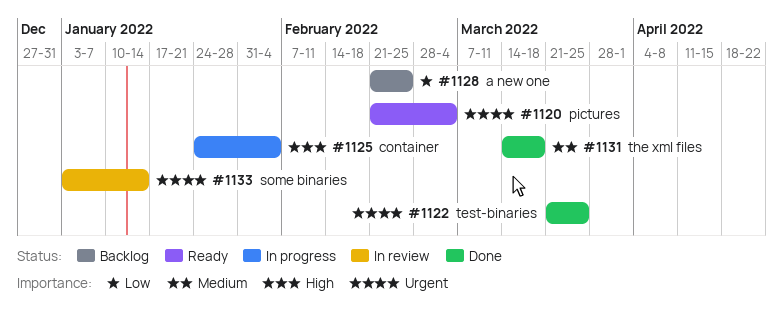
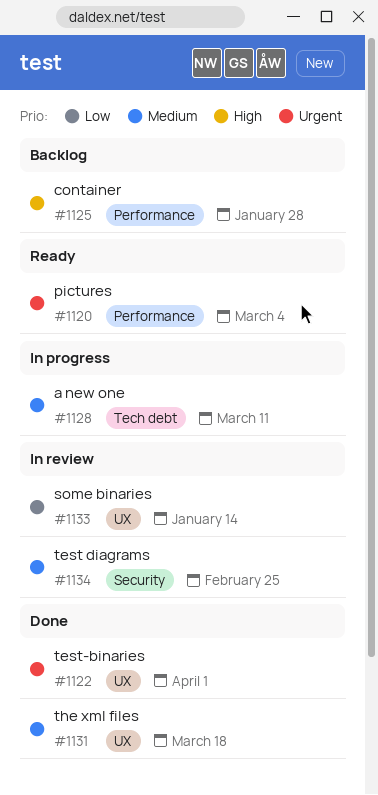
#1122, due: Mar 25 -> Apr 1
#1125, status: In progress -> Backlog
#1125, due: Feb 4 -> Jan 28
#1128, status: Backlog -> In progress
#1128, priority: Low -> Medium
#1128, due: Feb 25 -> Mar 11
#1133, priority: Urgent -> Low
#1134: none -> present

